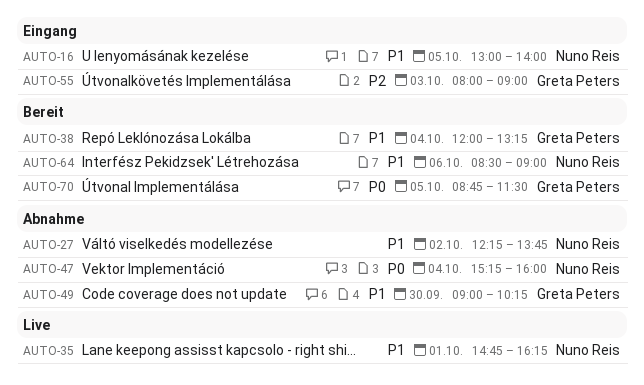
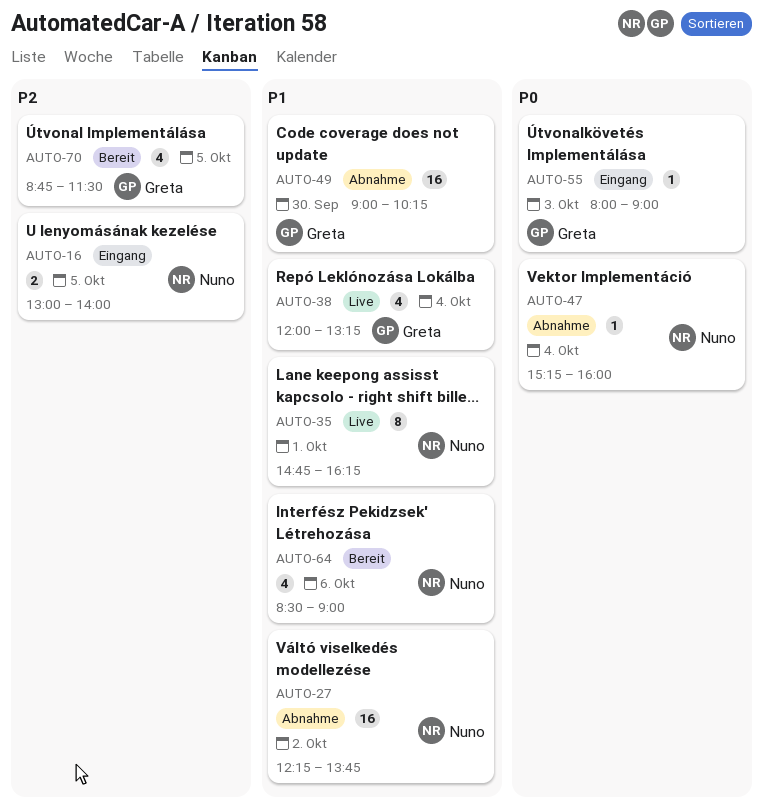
AUTO-16, priority: P1 -> P2
AUTO-38, status: Bereit -> Live
AUTO-55, priority: P2 -> P0
AUTO-70, priority: P0 -> P2

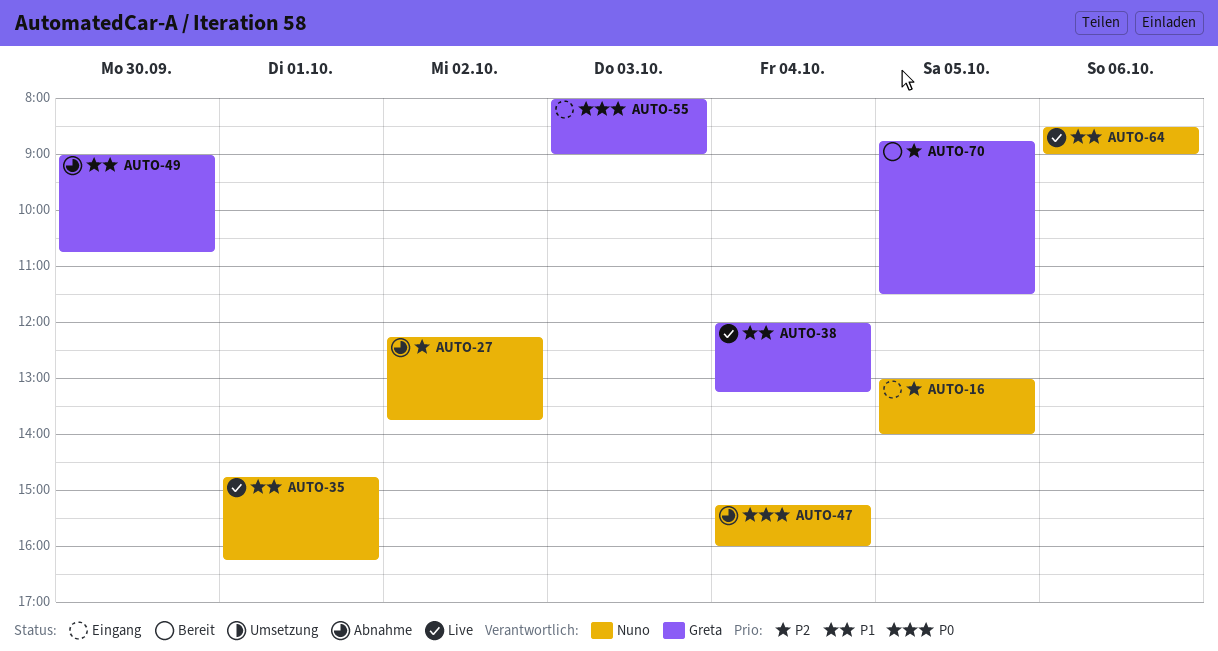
AUTO-27, priority: P1 -> P2
AUTO-49, ends: 10:15 -> 10:45
AUTO-64, status: Bereit -> Live

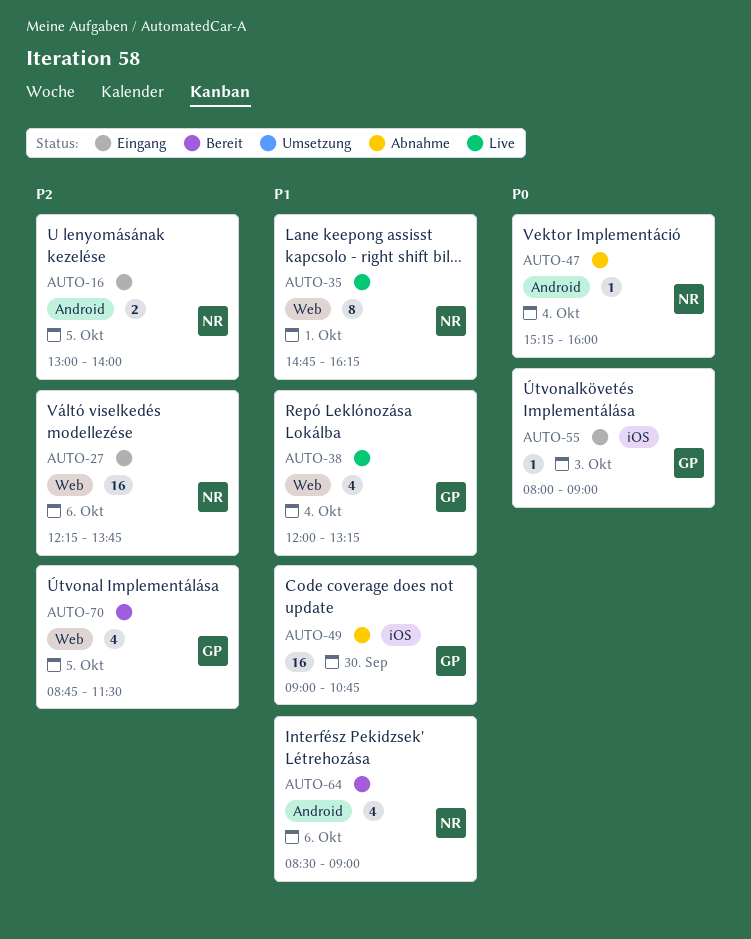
AUTO-27, status: Abnahme -> Eingang
AUTO-27, day: Oct 2 -> Oct 6
AUTO-64, status: Live -> Bereit

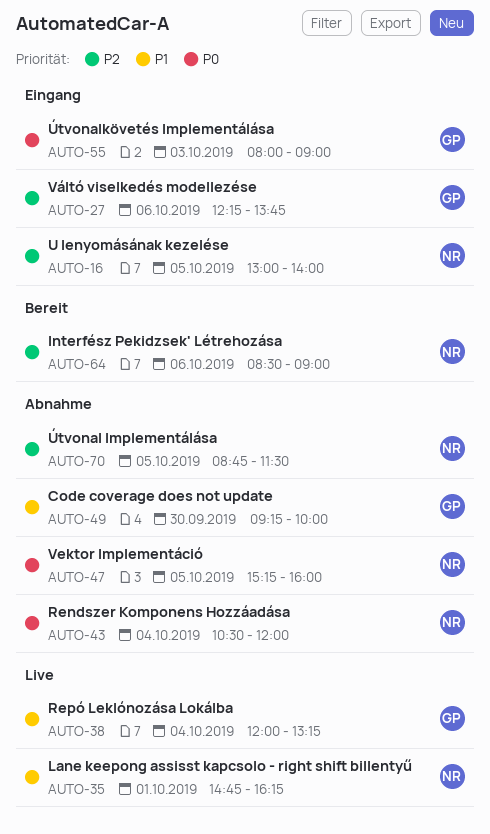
AUTO-27, owner: NR -> GP
AUTO-43: none -> present
AUTO-47, day: Oct 4 -> Oct 5
AUTO-49, begins: 09:00 -> 09:15
AUTO-49, ends: 10:45 -> 10:00
AUTO-64, priority: P1 -> P2
AUTO-70, status: Bereit -> Abnahme
AUTO-70, owner: GP -> NR

